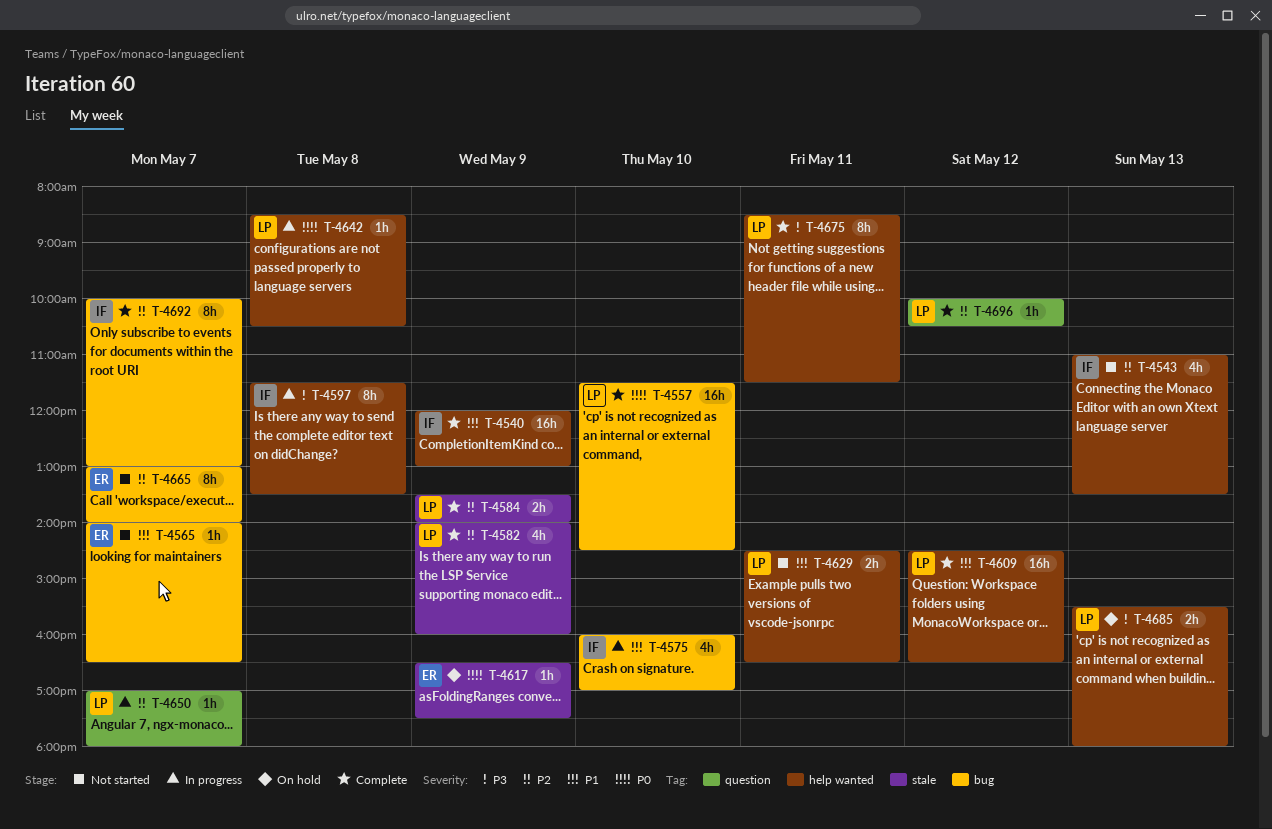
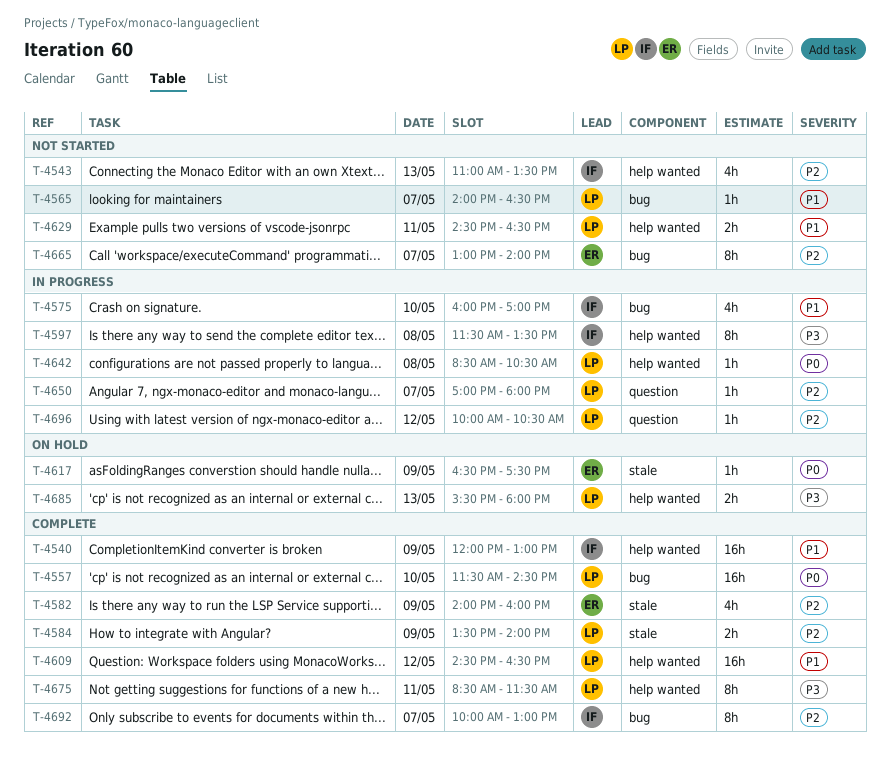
T-4565, owner: ER -> LP
T-4582, owner: LP -> ER
T-4696, status: Complete -> In progress

